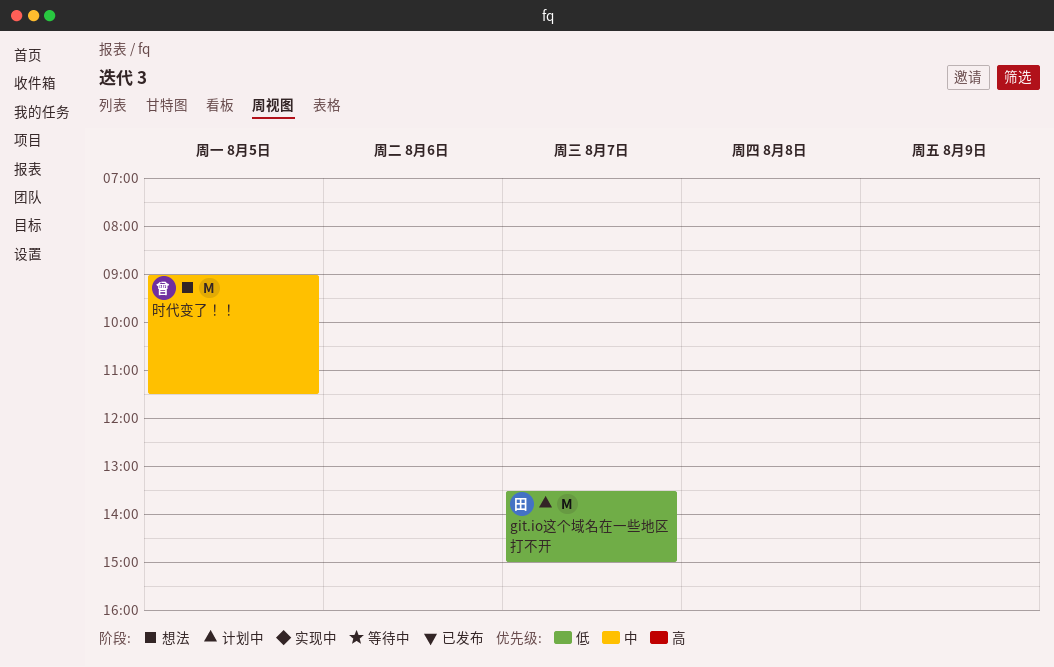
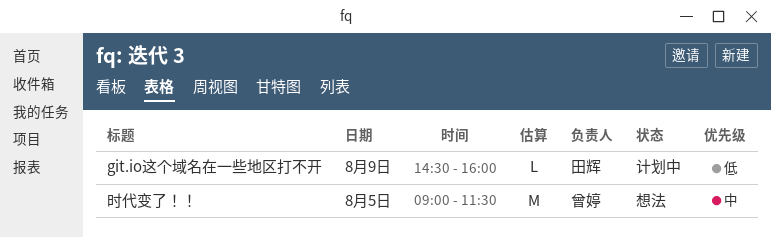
git.io这个域名在一些地区打不开, estimate: M -> L
git.io这个域名在一些地区打不开, day: Aug 7 -> Aug 9
git.io这个域名在一些地区打不开, begins: 13:30 -> 14:30
git.io这个域名在一些地区打不开, ends: 15:00 -> 16:00

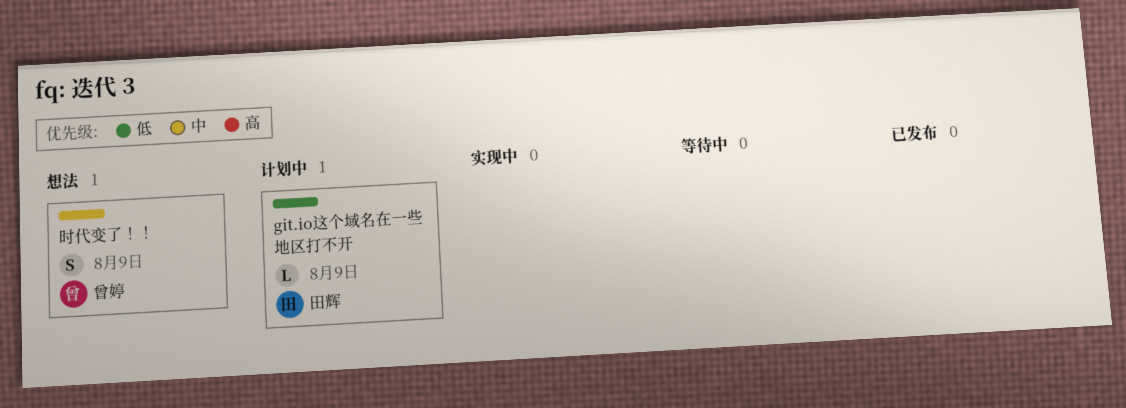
时代变了！！, estimate: M -> S
时代变了！！, day: Aug 5 -> Aug 9

